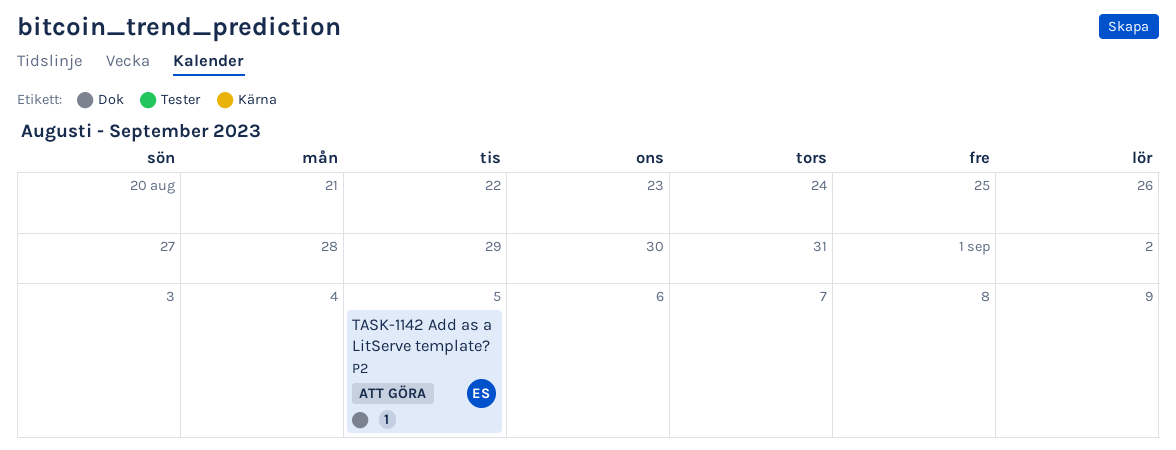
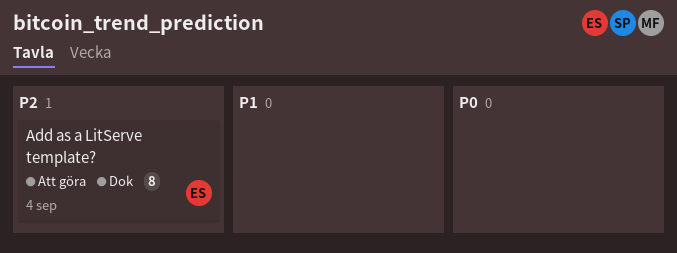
Add as a LitServe template?, estimate: 1 -> 8
Add as a LitServe template?, due: Sep 5 -> Sep 4

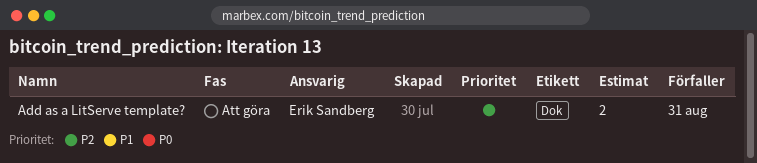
Add as a LitServe template?, estimate: 8 -> 2
Add as a LitServe template?, due: Sep 4 -> Aug 31

